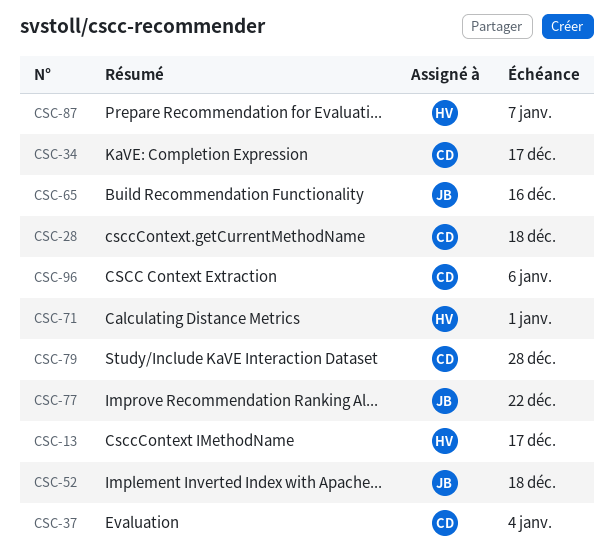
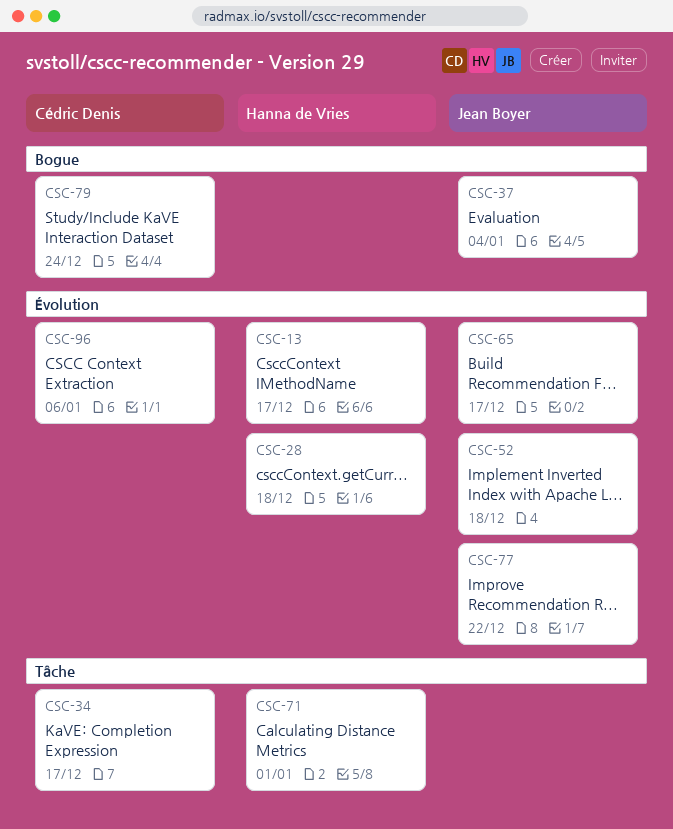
CSC-28, owner: Cédric Denis -> Hanna de Vries
CSC-37, owner: Cédric Denis -> Jean Boyer
CSC-65, due: Dec 16 -> Dec 17
CSC-79, due: Dec 28 -> Dec 24
CSC-87: present -> none

